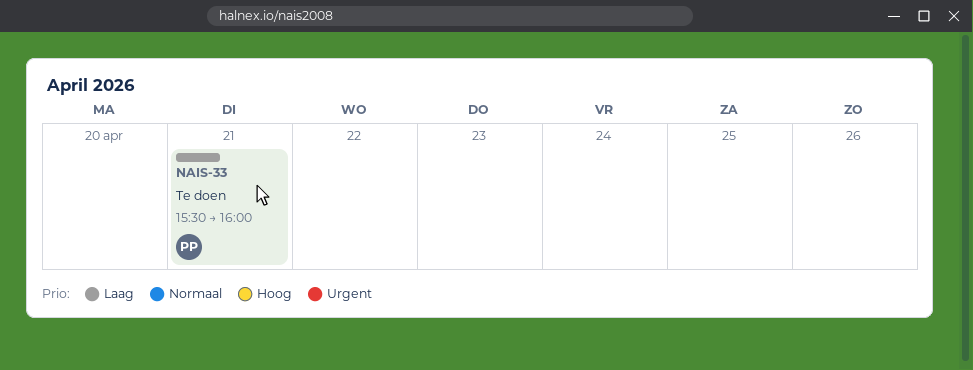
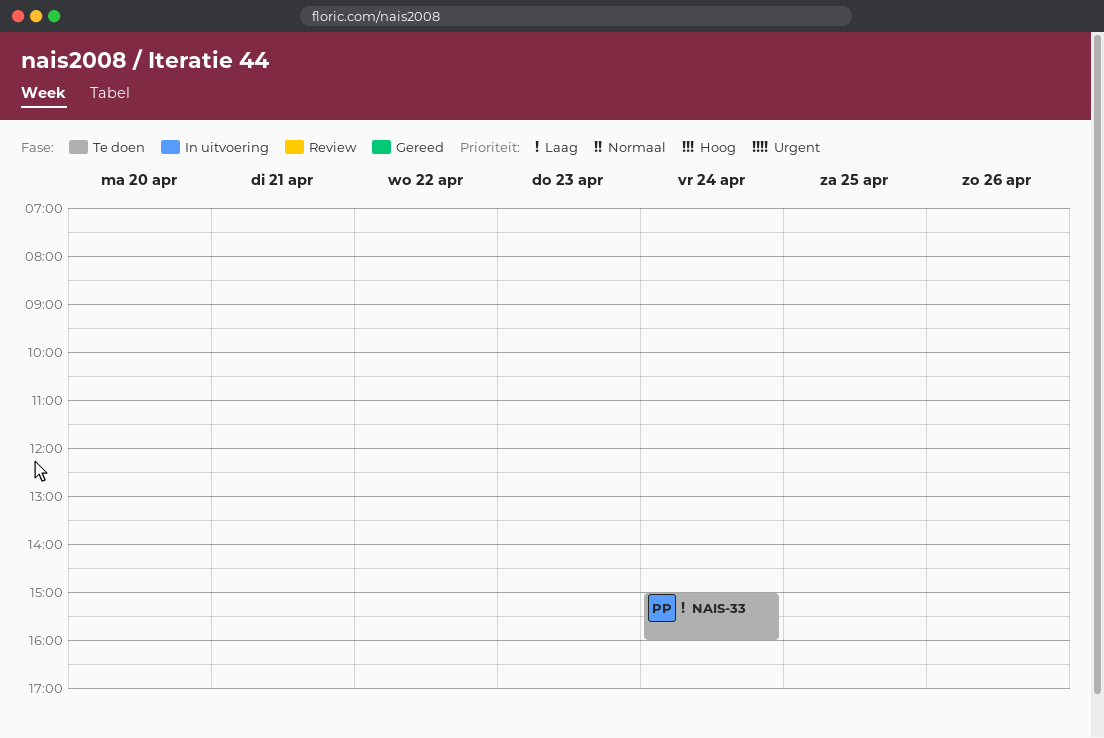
NAIS-33, day: Apr 21 -> Apr 24
NAIS-33, begins: 15:30 -> 15:00

